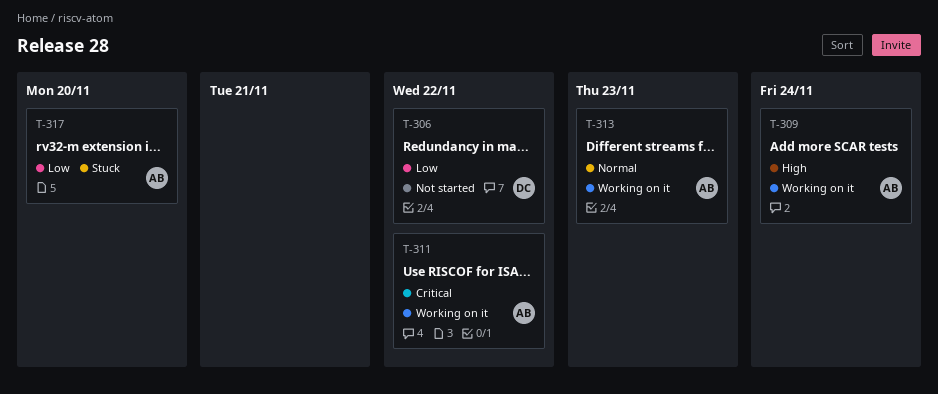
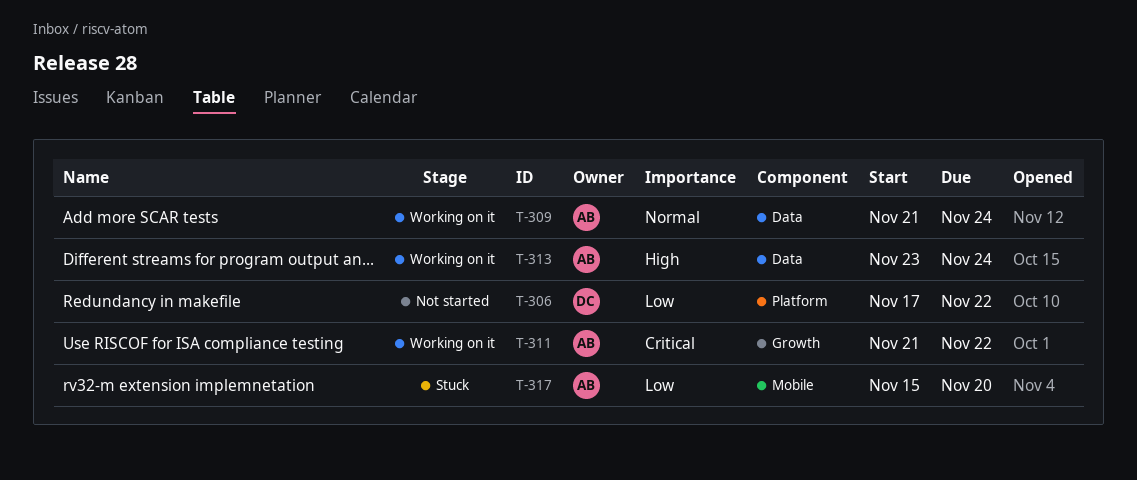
T-309, priority: High -> Normal
T-313, priority: Normal -> High
T-313, due: Nov 23 -> Nov 24

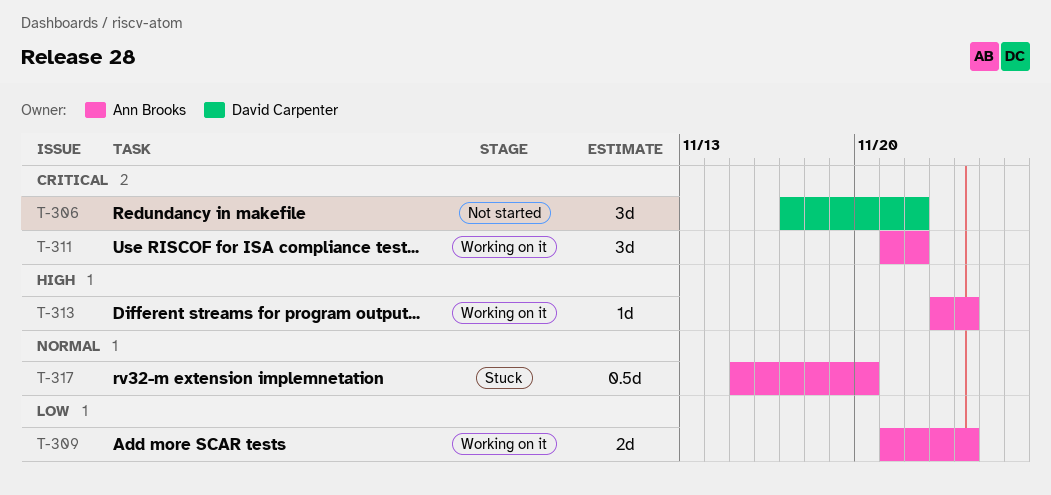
T-306, priority: Low -> Critical
T-309, priority: Normal -> Low
T-317, priority: Low -> Normal

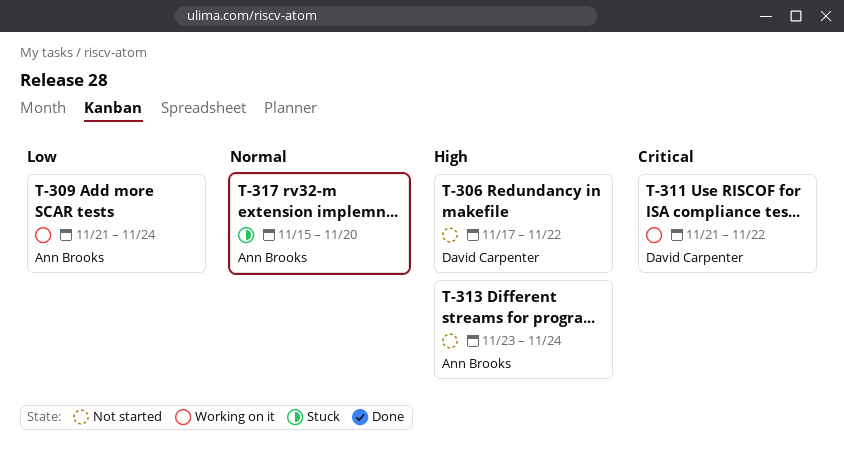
T-306, priority: Critical -> High
T-311, owner: Ann Brooks -> David Carpenter
T-313, status: Working on it -> Not started

